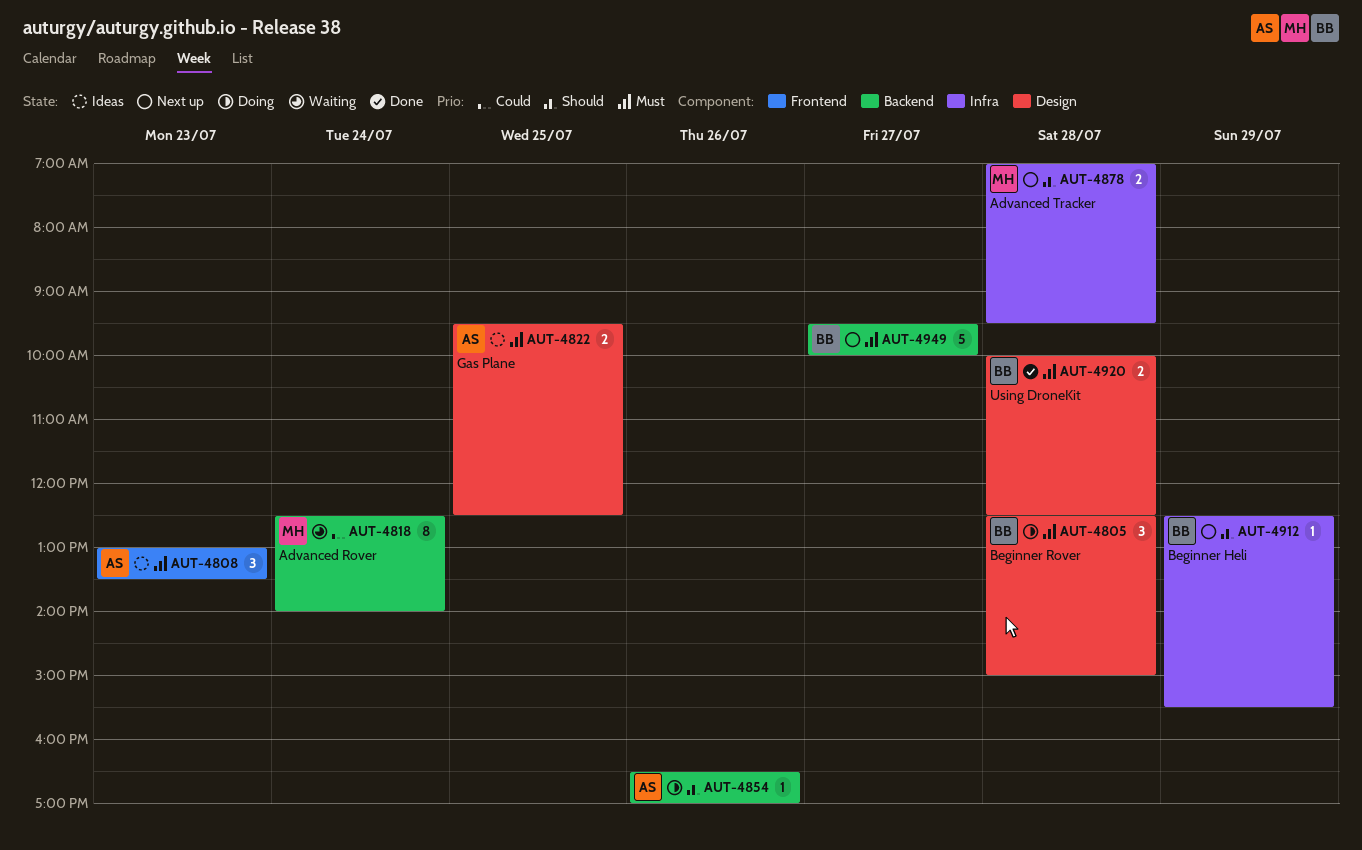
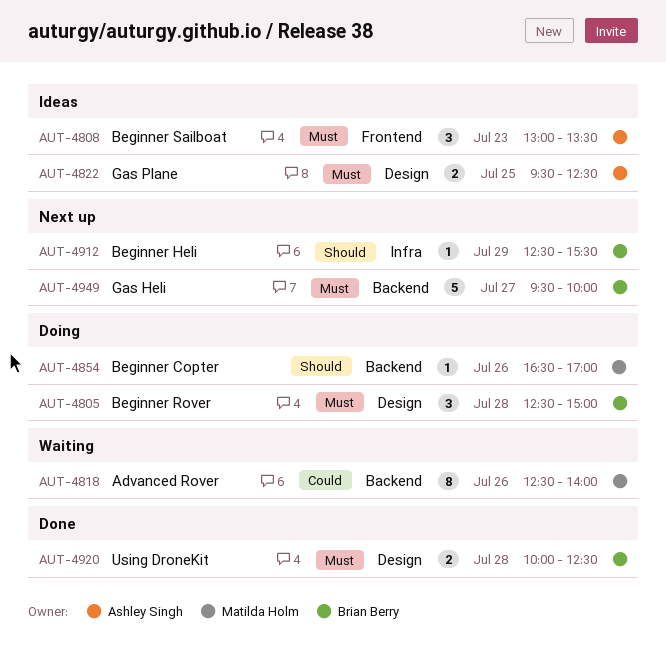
AUT-4818, day: Jul 24 -> Jul 26
AUT-4854, owner: Ashley Singh -> Matilda Holm
AUT-4878: present -> none

